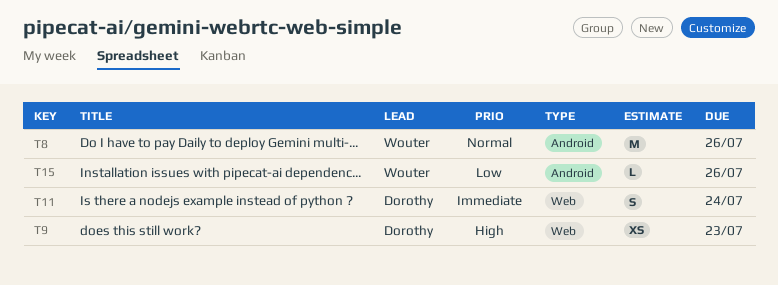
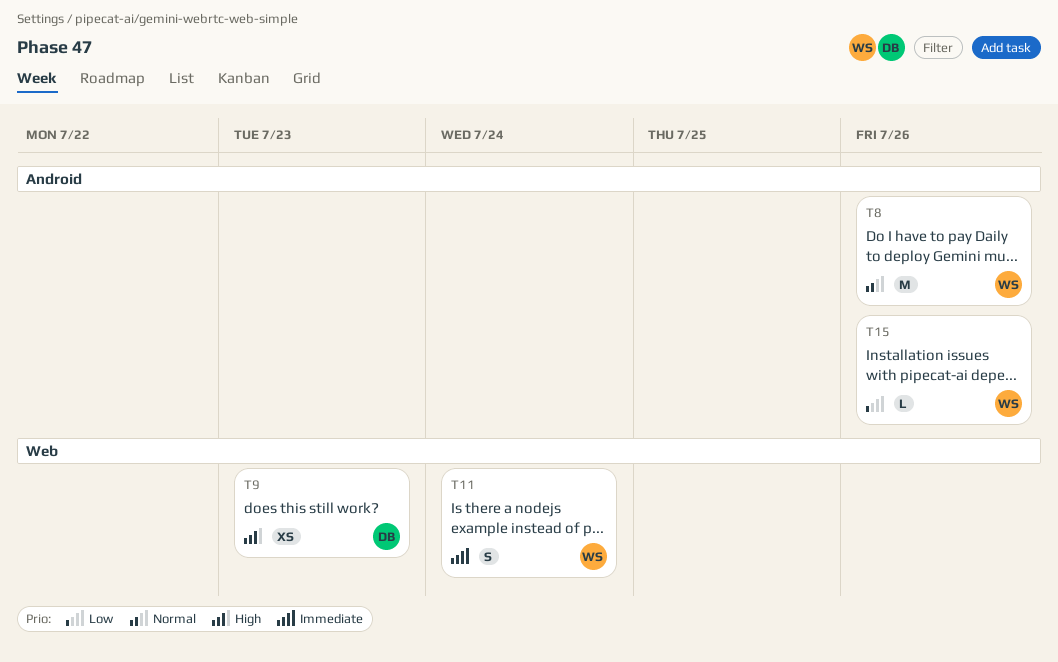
T11, owner: Dorothy -> Wouter

